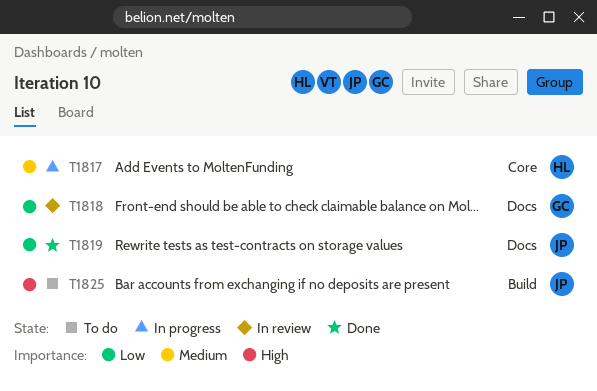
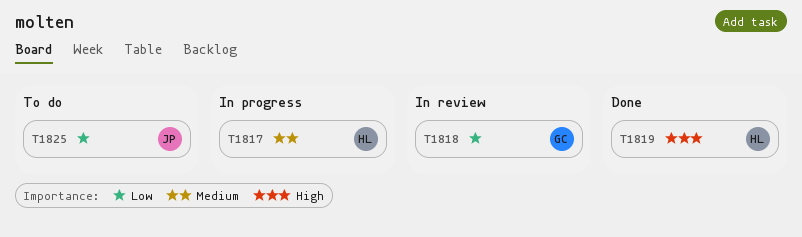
T1819, owner: JP -> HL
T1819, priority: Low -> High
T1825, priority: High -> Low

